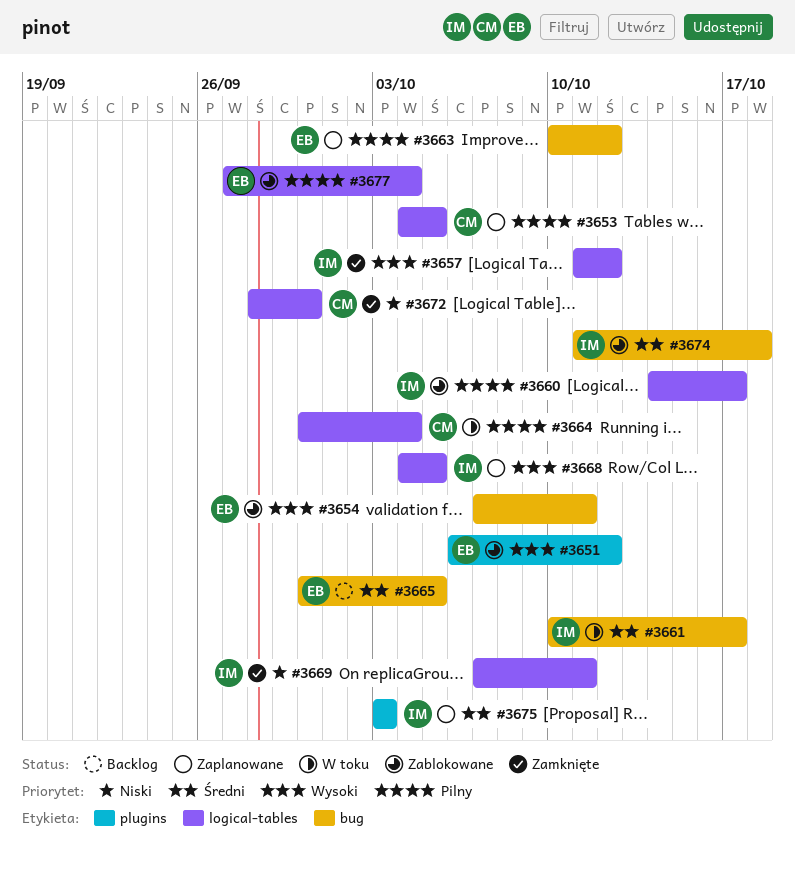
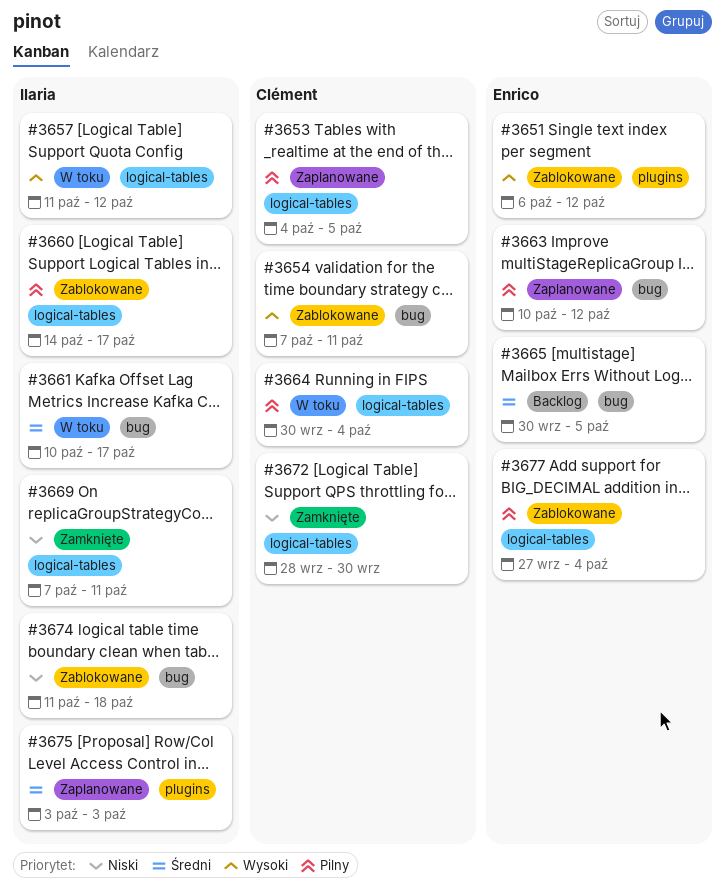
#3654, owner: Enrico -> Clément
#3657, status: Zamknięte -> W toku
#3668: present -> none
#3674, priority: Średni -> Niski

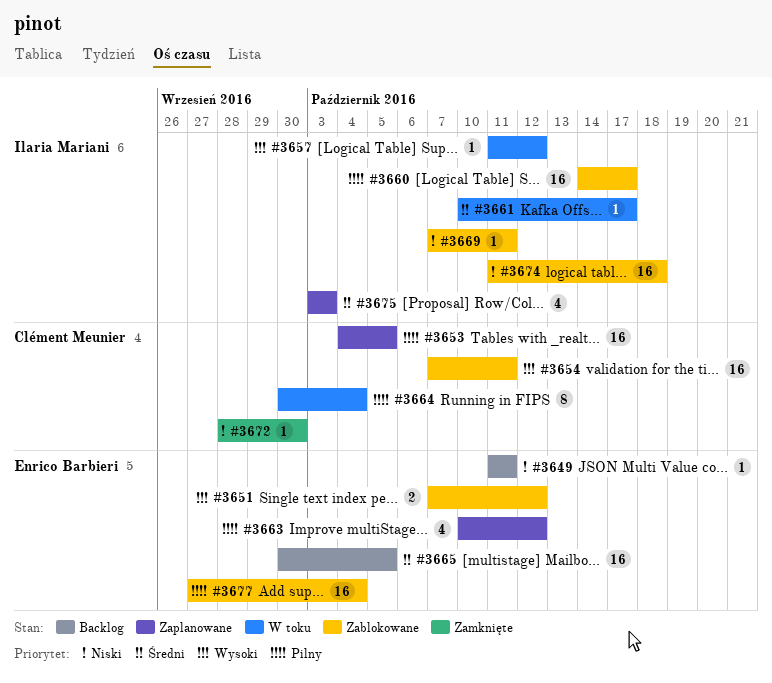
#3649: none -> present
#3651, start: Oct 6 -> Oct 7
#3669, status: Zamknięte -> Zablokowane

